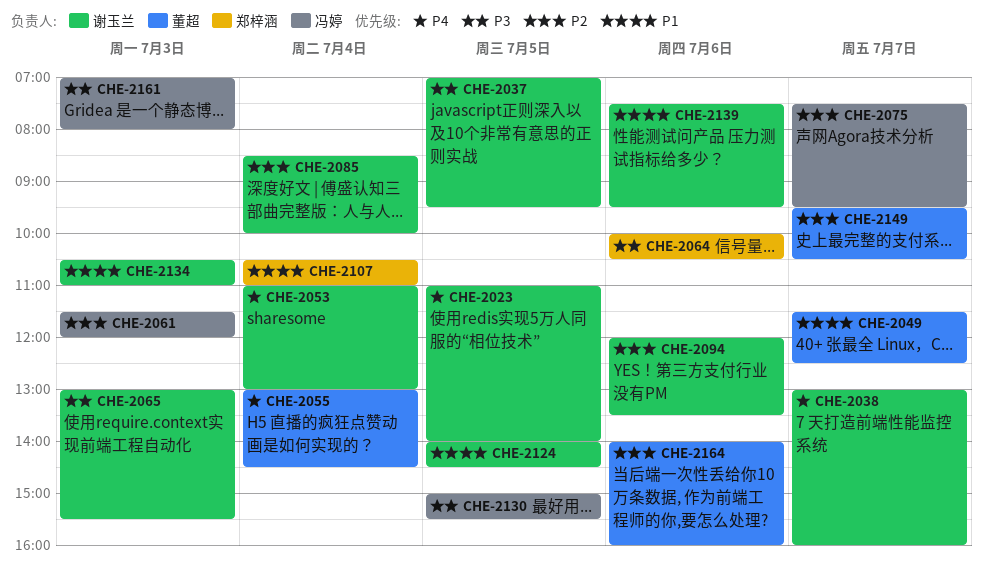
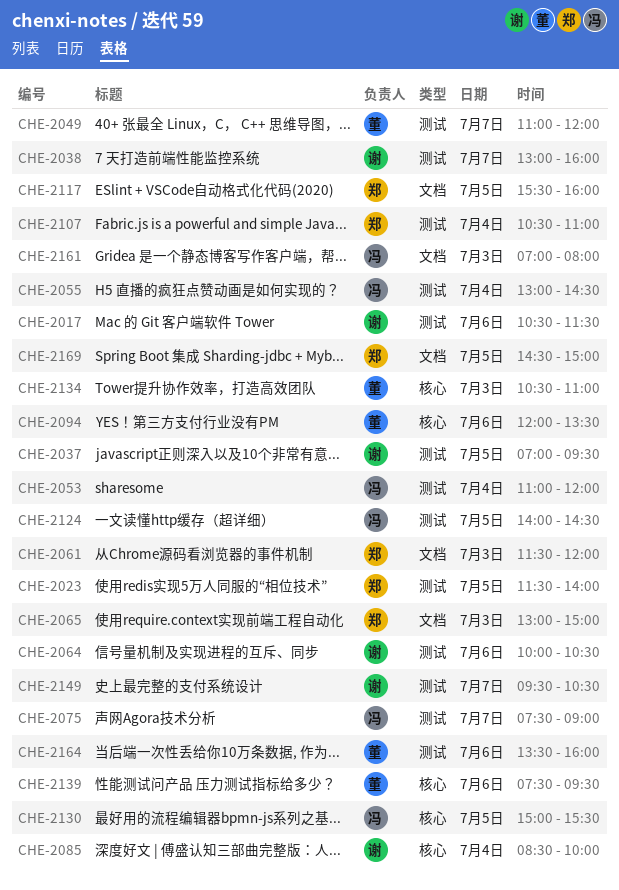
CHE-2017: none -> present
CHE-2023, owner: 谢玉兰 -> 郑梓涵
CHE-2023, begins: 11:00 -> 11:30
CHE-2049, begins: 11:30 -> 11:00
CHE-2049, ends: 12:30 -> 12:00
CHE-2053, owner: 谢玉兰 -> 冯婷
CHE-2053, ends: 13:00 -> 12:00
CHE-2055, owner: 董超 -> 冯婷
CHE-2061, owner: 冯婷 -> 郑梓涵
CHE-2064, owner: 郑梓涵 -> 谢玉兰
CHE-2065, owner: 谢玉兰 -> 郑梓涵
CHE-2065, ends: 15:30 -> 15:00
CHE-2075, ends: 09:30 -> 09:00
CHE-2094, owner: 谢玉兰 -> 董超
CHE-2117: none -> present
CHE-2124, owner: 谢玉兰 -> 冯婷
CHE-2134, owner: 谢玉兰 -> 董超
CHE-2139, owner: 谢玉兰 -> 董超
CHE-2149, owner: 董超 -> 谢玉兰
CHE-2164, begins: 14:00 -> 13:30
CHE-2169: none -> present

